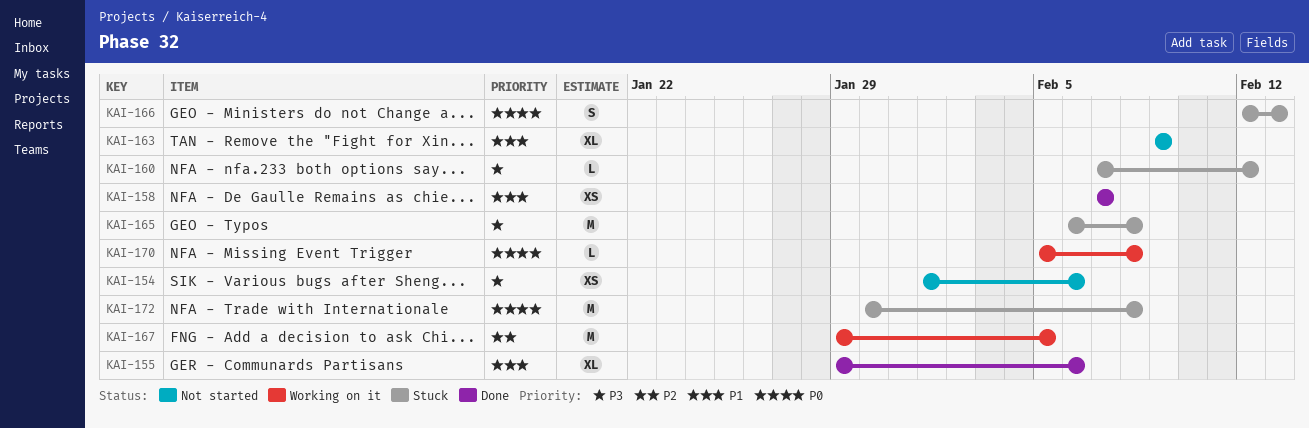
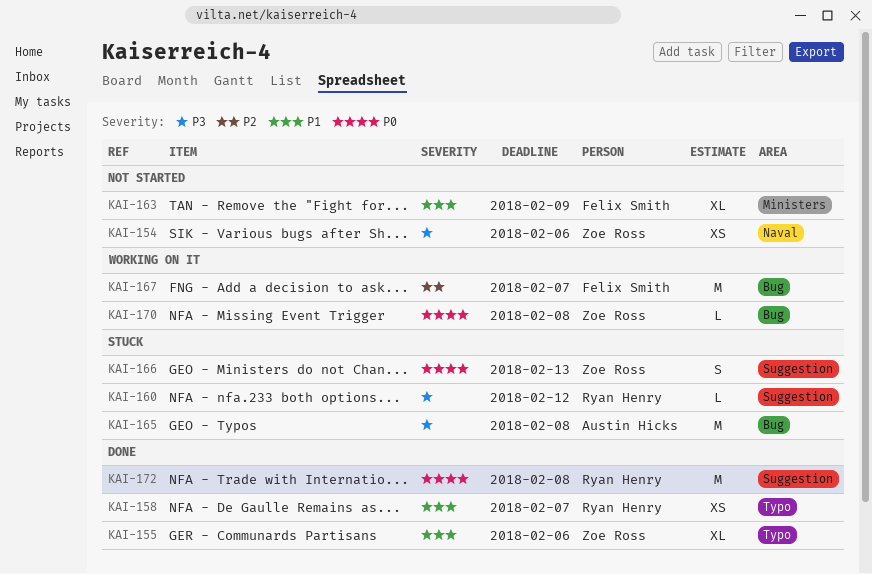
KAI-167, due: Feb 5 -> Feb 7
KAI-172, status: Stuck -> Done

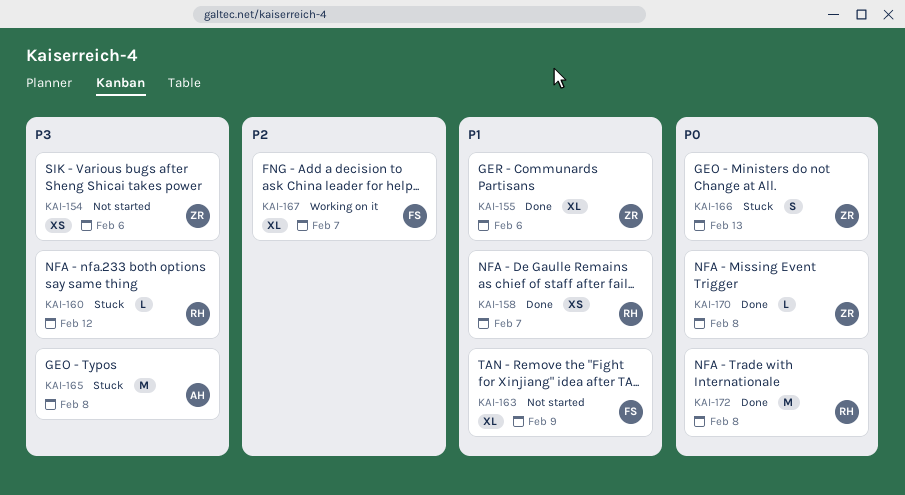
KAI-167, estimate: M -> XL
KAI-170, status: Working on it -> Done

